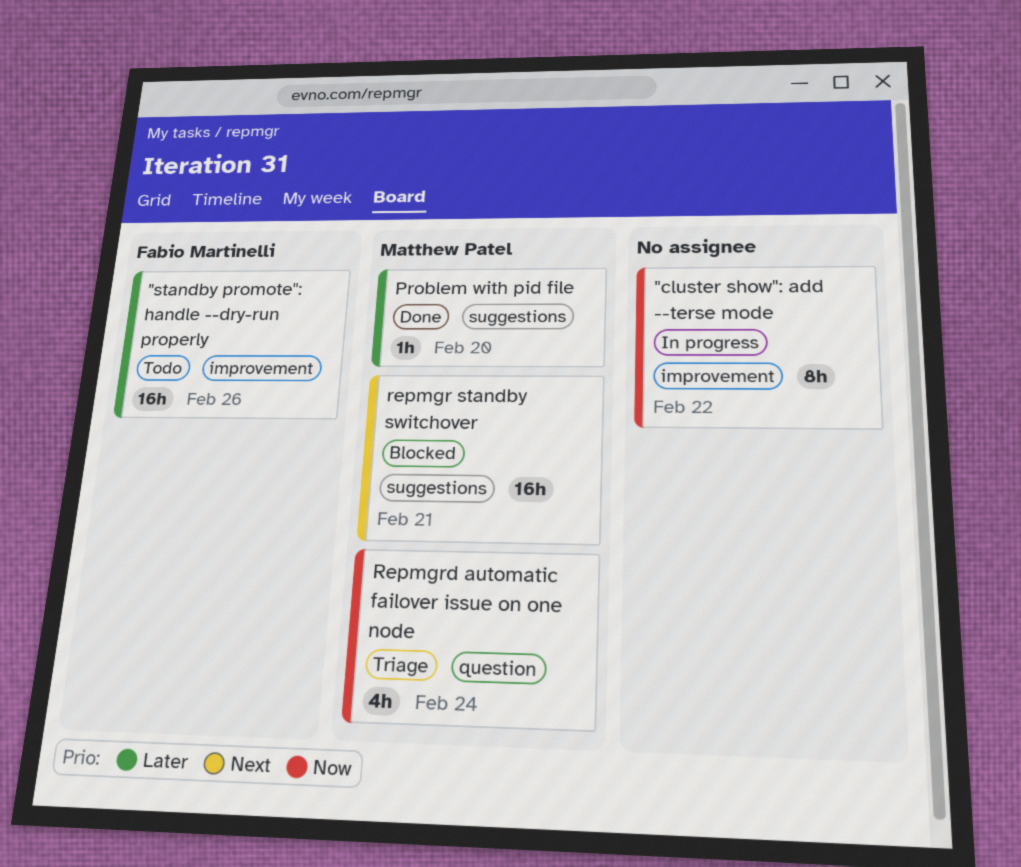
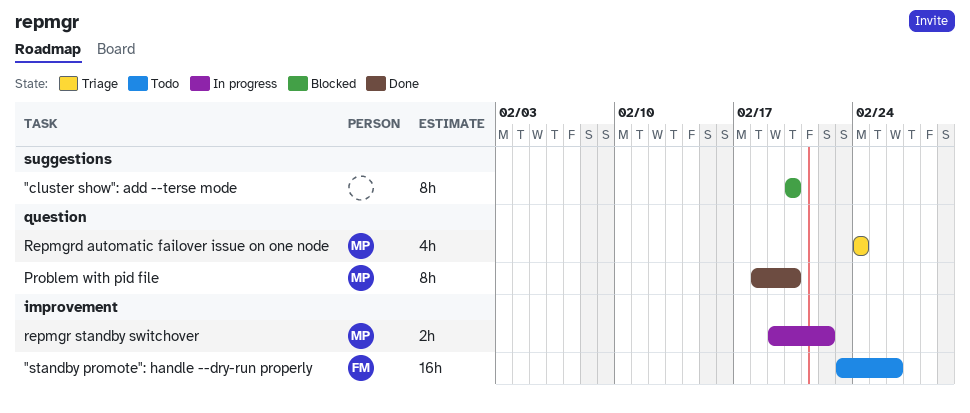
"cluster show": add --terse mode, status: In progress -> Blocked
"cluster show": add --terse mode, label: improvement -> suggestions
"cluster show": add --terse mode, due: Feb 22 -> Feb 20
Problem with pid file, label: suggestions -> question
Problem with pid file, estimate: 1h -> 8h
repmgr standby switchover, status: Blocked -> In progress
repmgr standby switchover, label: suggestions -> improvement
repmgr standby switchover, estimate: 16h -> 2h
repmgr standby switchover, due: Feb 21 -> Feb 22

